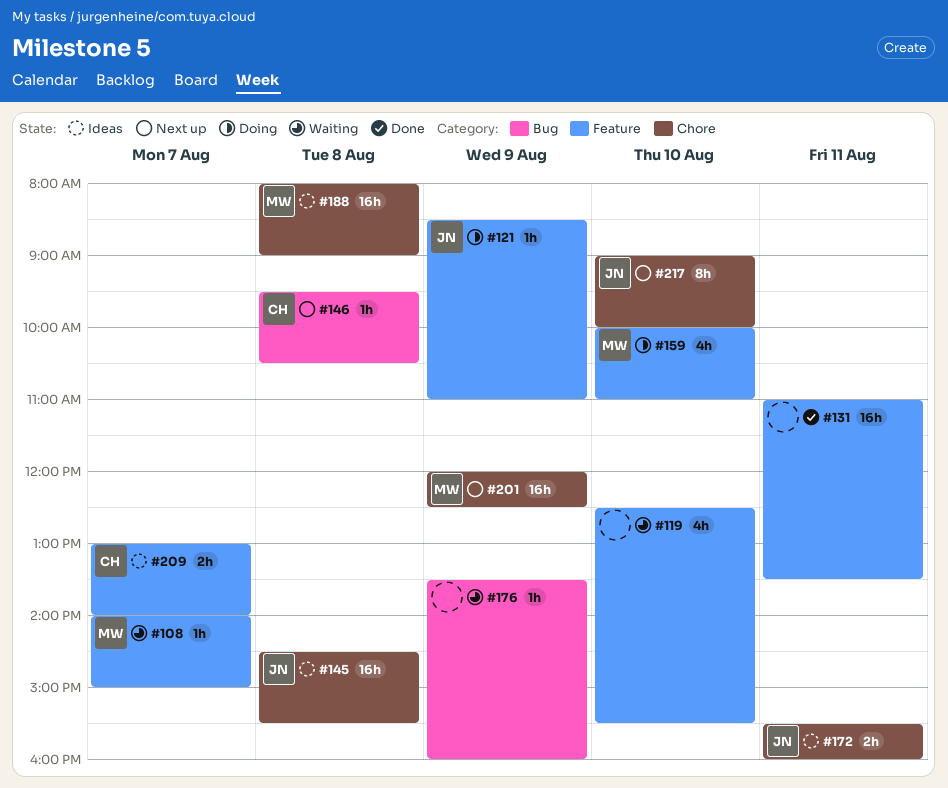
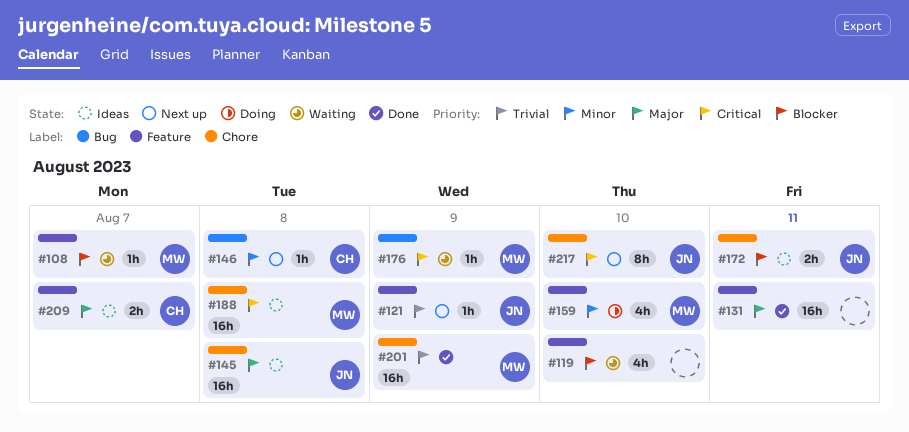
#121, status: Doing -> Next up
#176, owner: none -> MW
#201, status: Next up -> Done

